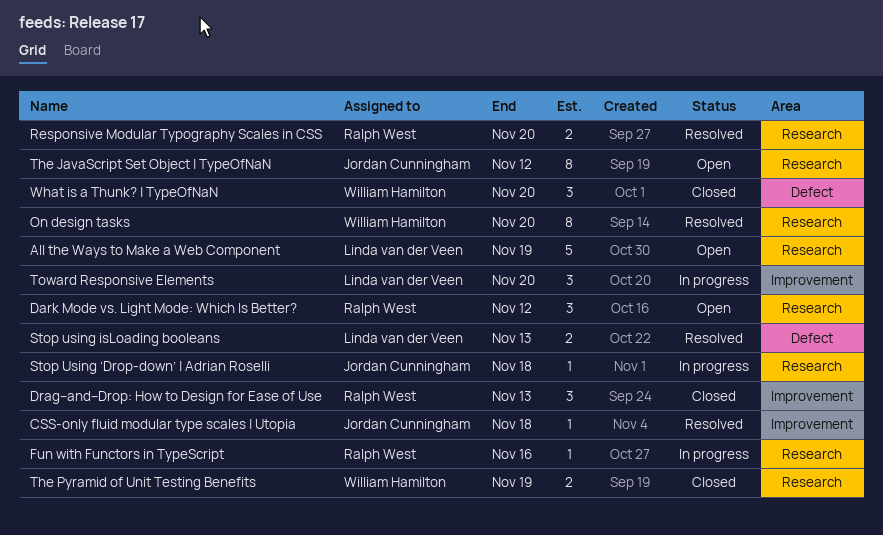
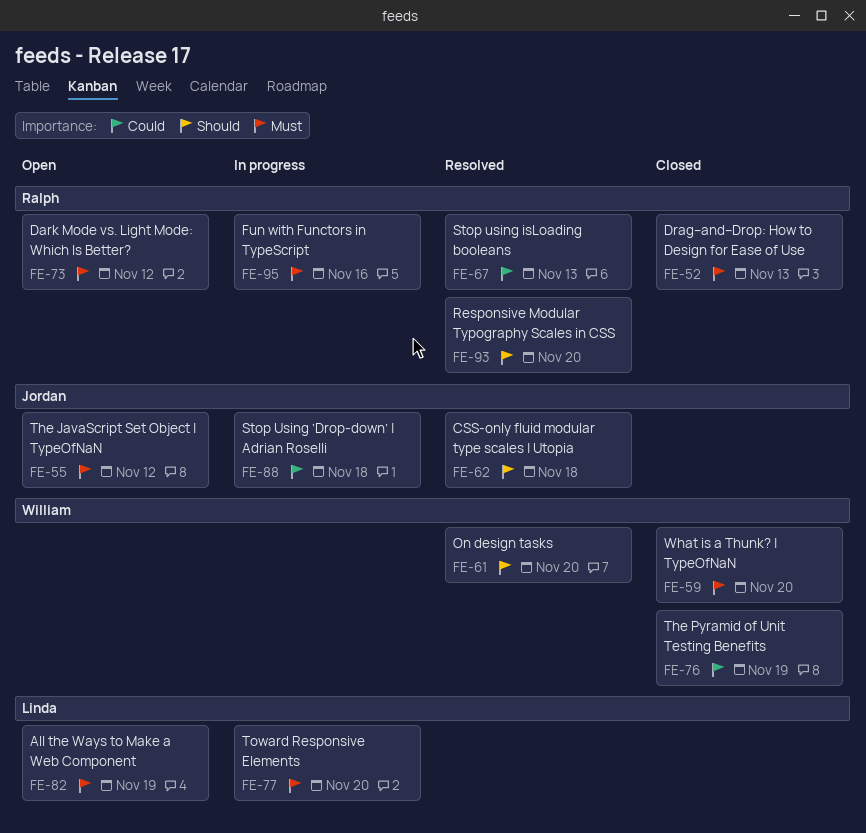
Stop using isLoading booleans, owner: Linda van der Veen -> Ralph West

